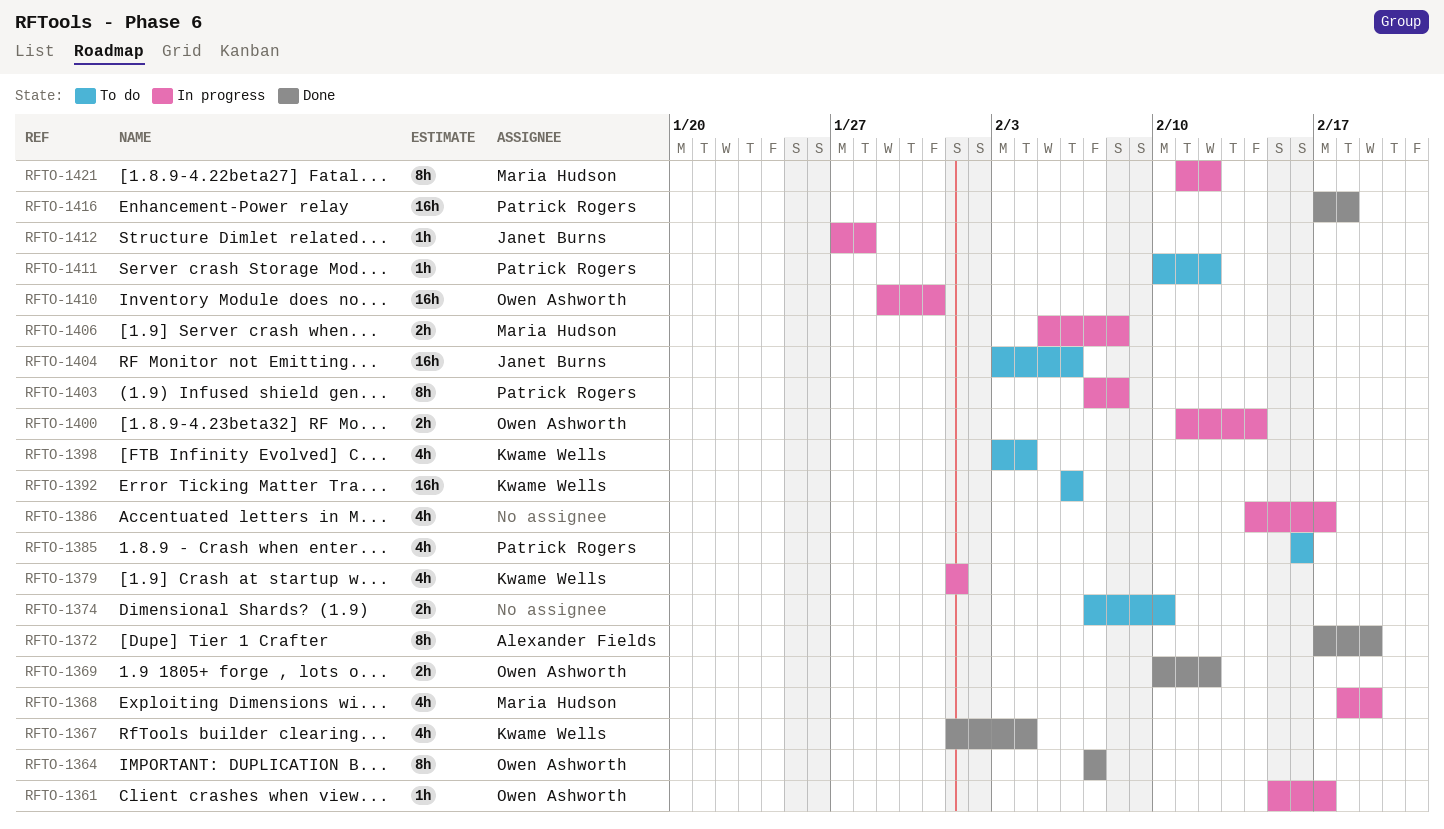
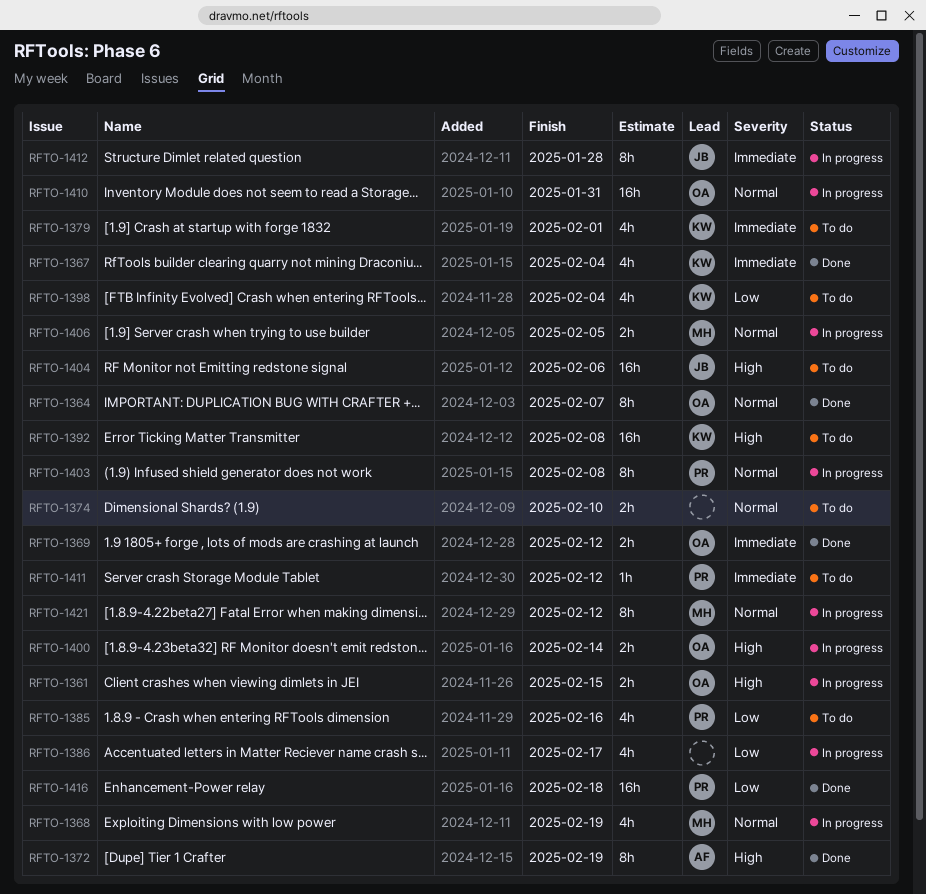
RFTO-1361, estimate: 1h -> 2h
RFTO-1361, due: Feb 17 -> Feb 15
RFTO-1379, status: In progress -> To do
RFTO-1392, due: Feb 6 -> Feb 8
RFTO-1406, due: Feb 8 -> Feb 5
RFTO-1412, estimate: 1h -> 8h

